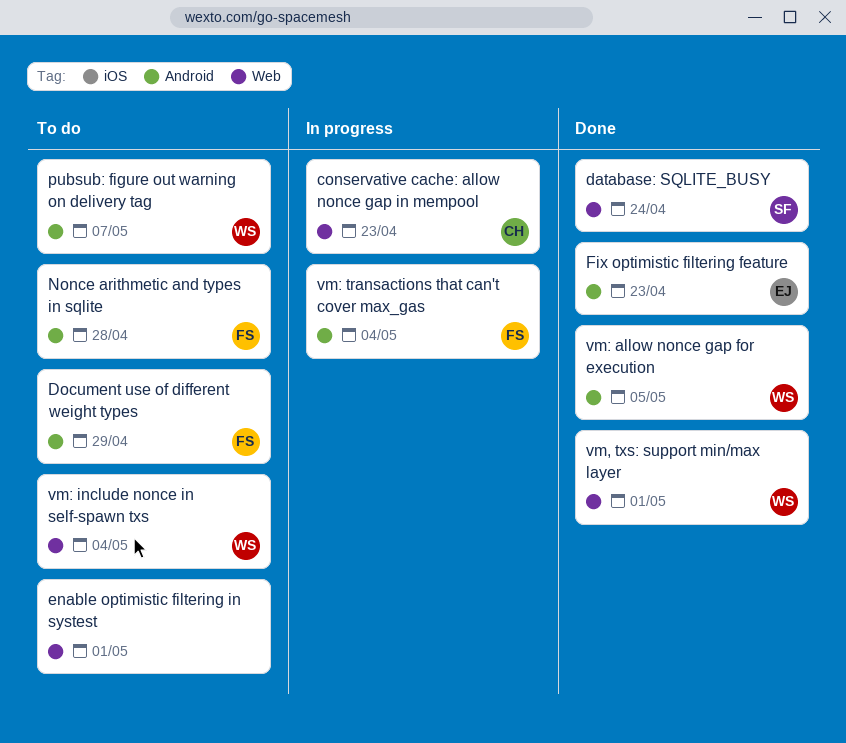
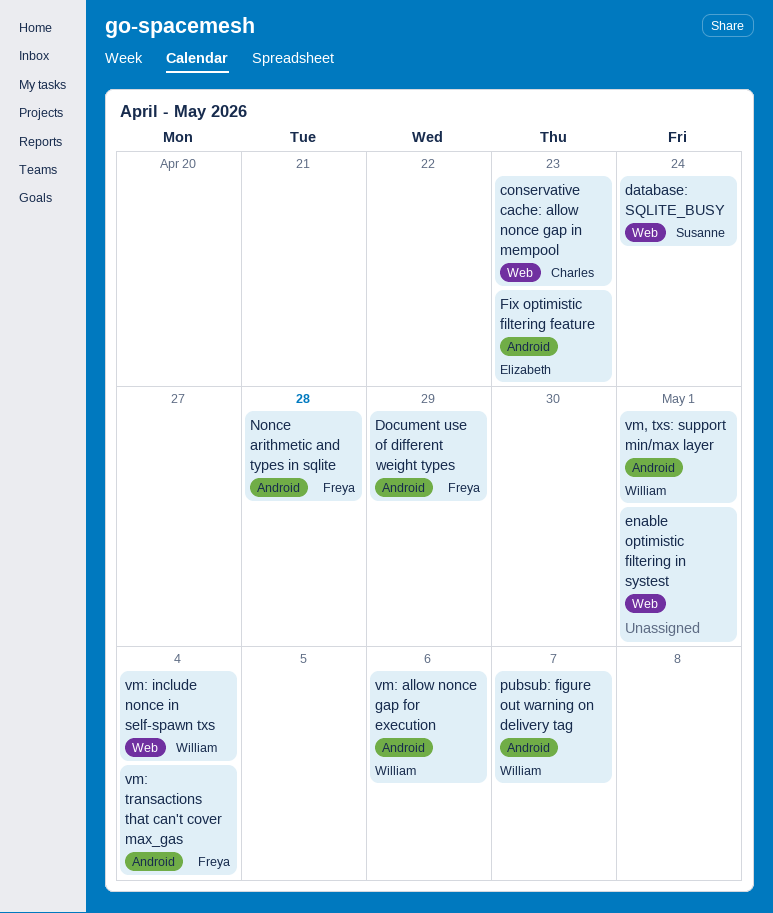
vm, txs: support min/max layer, label: Web -> Android
vm: allow nonce gap for execution, due: May 5 -> May 6

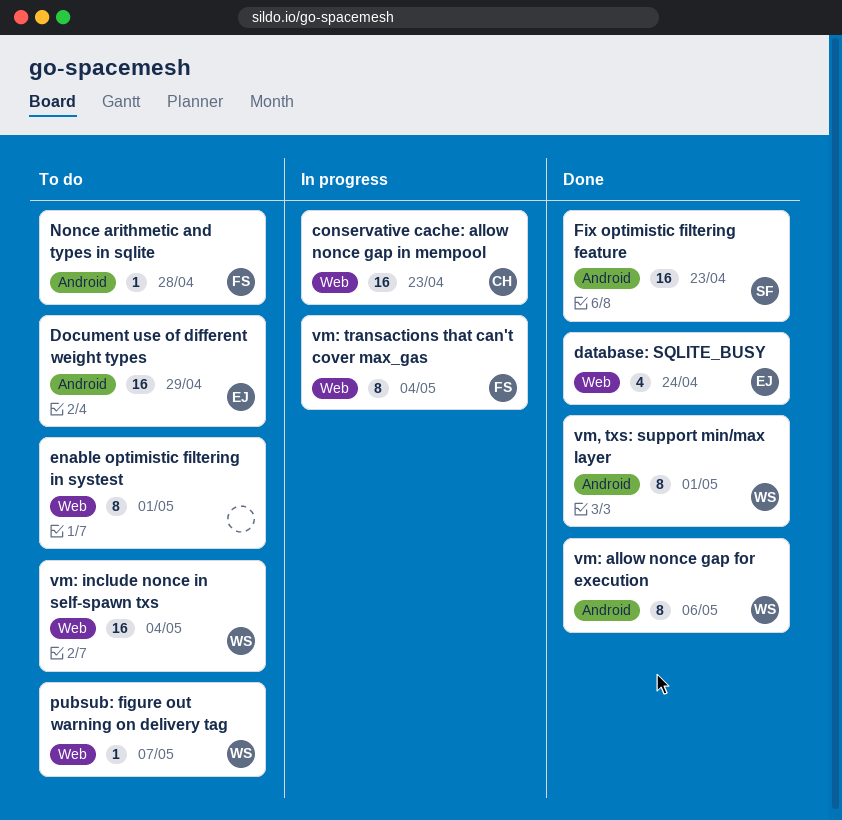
database: SQLITE_BUSY, owner: Susanne -> Elizabeth
Document use of different weight types, owner: Freya -> Elizabeth
Fix optimistic filtering feature, owner: Elizabeth -> Susanne
pubsub: figure out warning on delivery tag, label: Android -> Web
vm: transactions that can't cover max_gas, label: Android -> Web

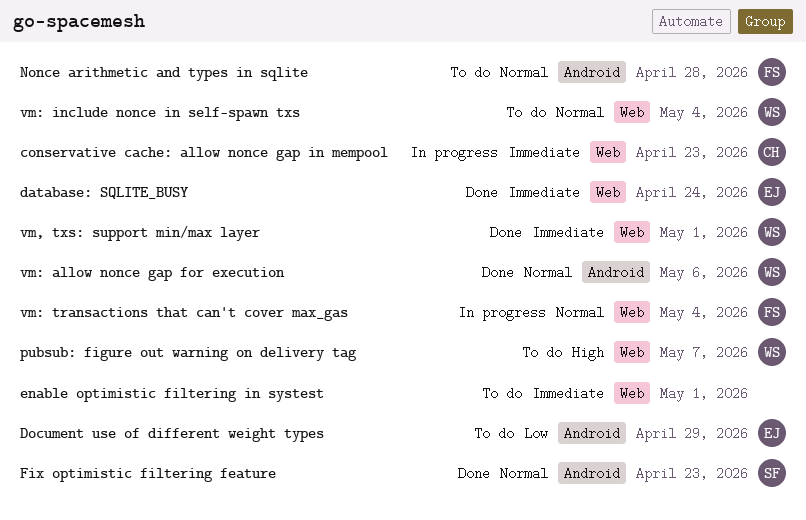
vm, txs: support min/max layer, label: Android -> Web

